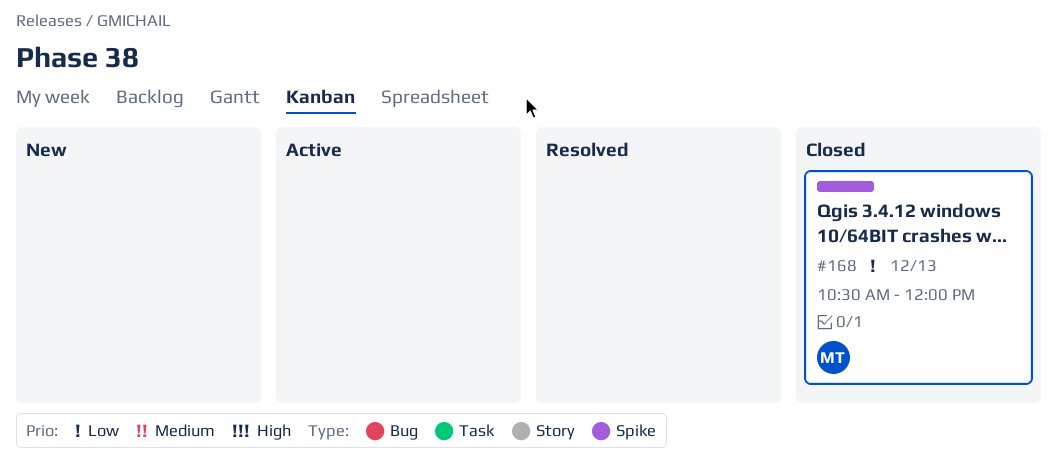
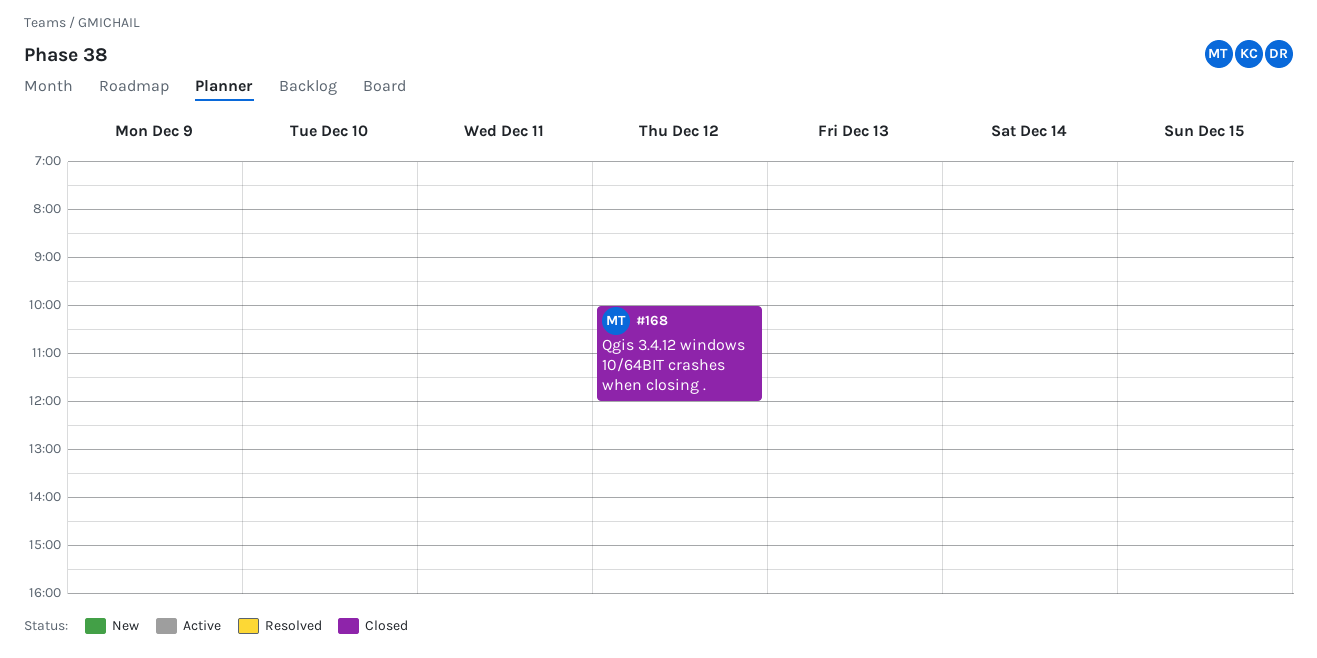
#168, day: Dec 13 -> Dec 12
#168, begins: 10:30 -> 10:00

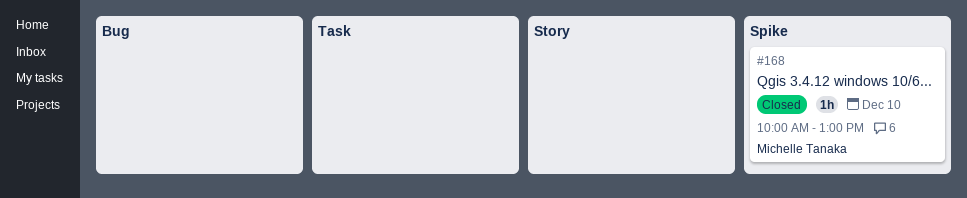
#168, day: Dec 12 -> Dec 10
#168, ends: 12:00 -> 13:00

